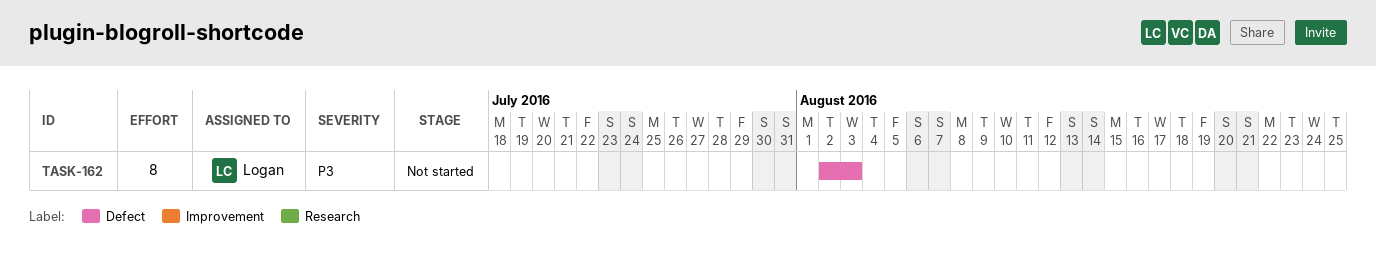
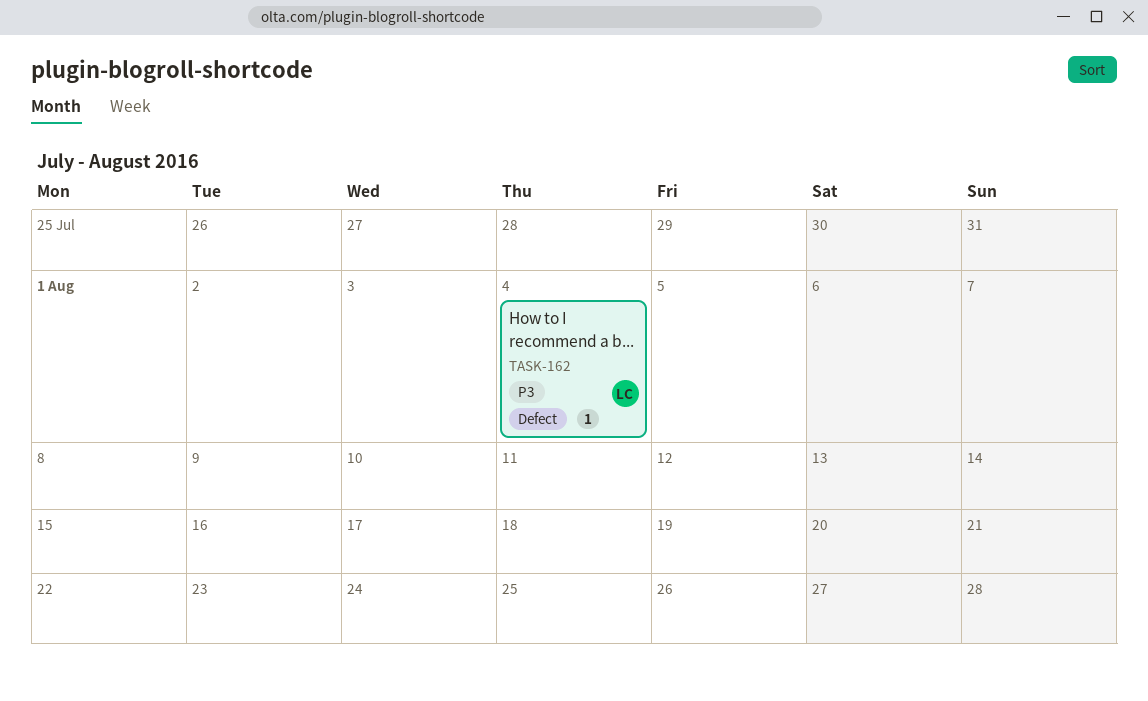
TASK-162, estimate: 8 -> 1
TASK-162, due: Aug 3 -> Aug 4

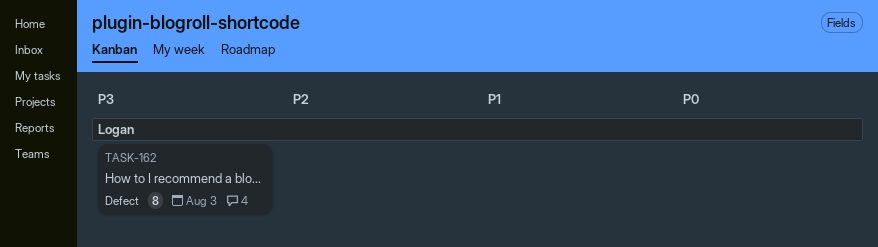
TASK-162, estimate: 1 -> 8
TASK-162, due: Aug 4 -> Aug 3

